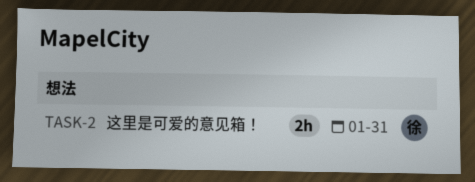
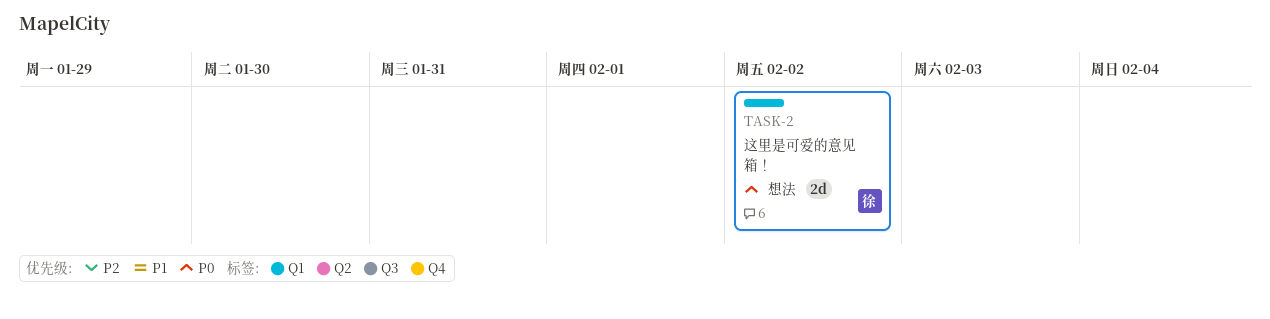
TASK-2, estimate: 2h -> 2d
TASK-2, due: Jan 31 -> Feb 2

